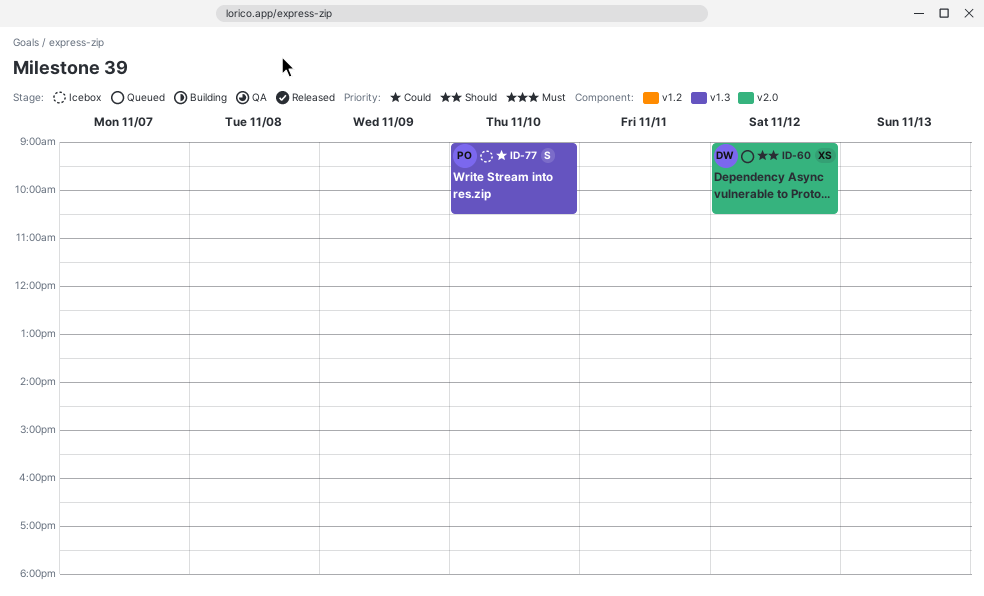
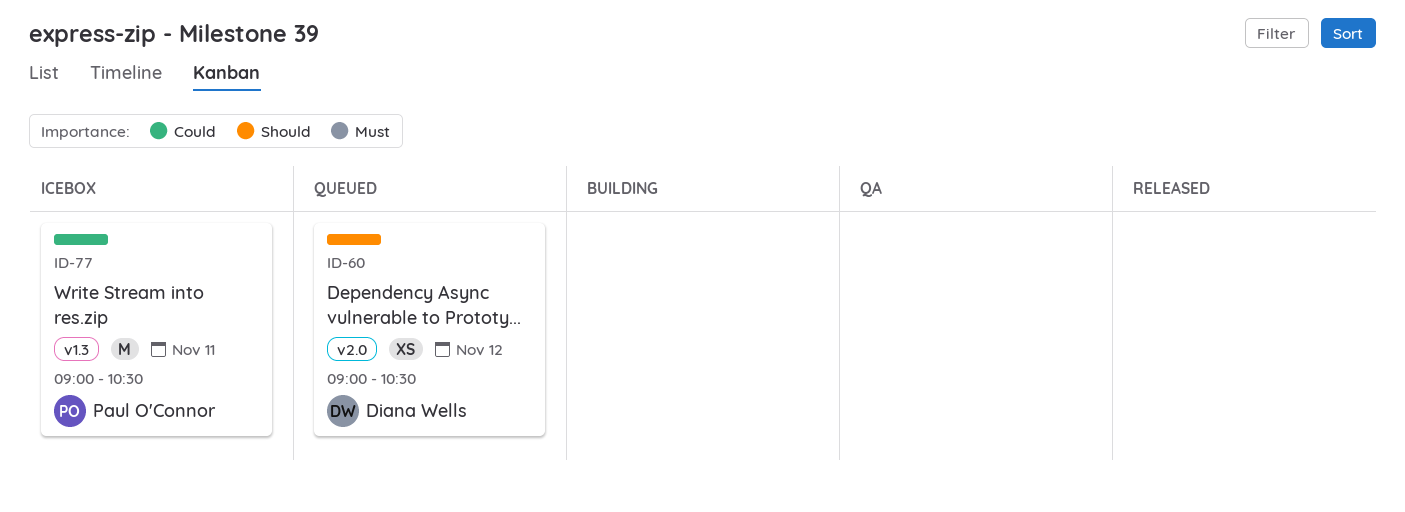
ID-77, estimate: S -> M
ID-77, day: Nov 10 -> Nov 11

